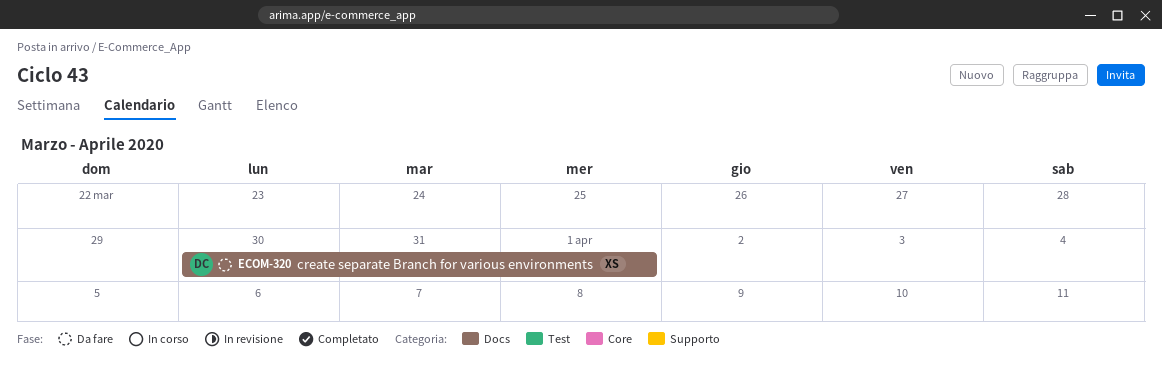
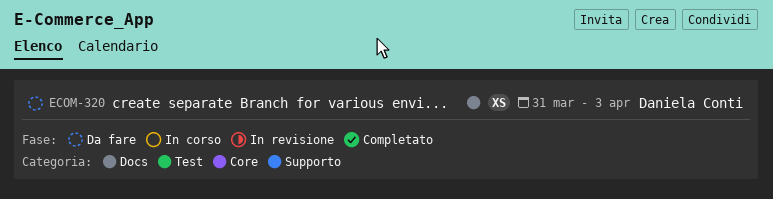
ECOM-320, start: Mar 30 -> Mar 31
ECOM-320, due: Apr 1 -> Apr 3

